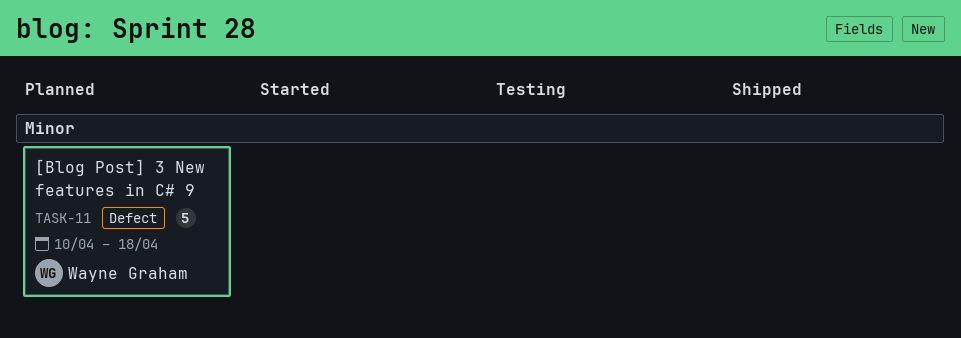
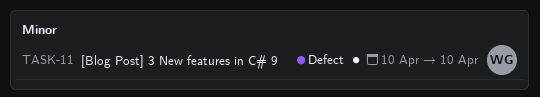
TASK-11, estimate: 5 -> 1
TASK-11, due: Apr 18 -> Apr 10

